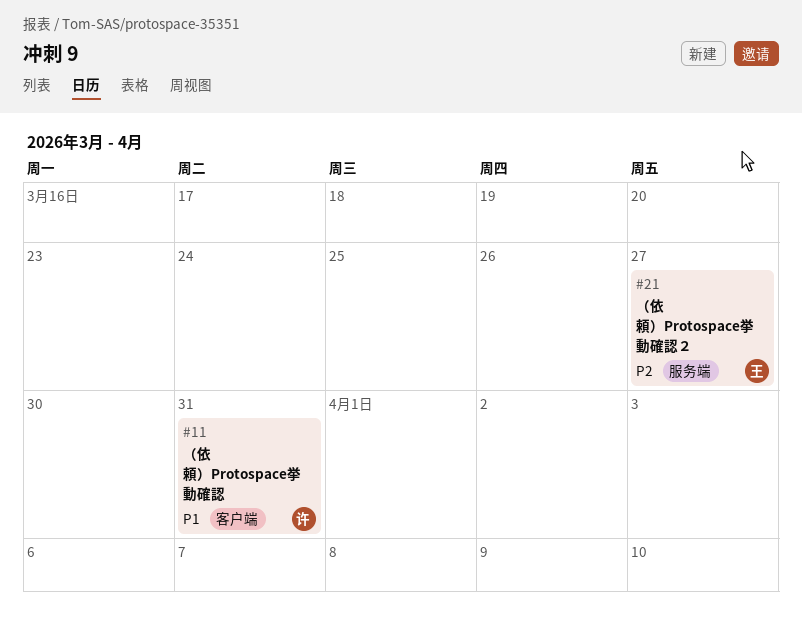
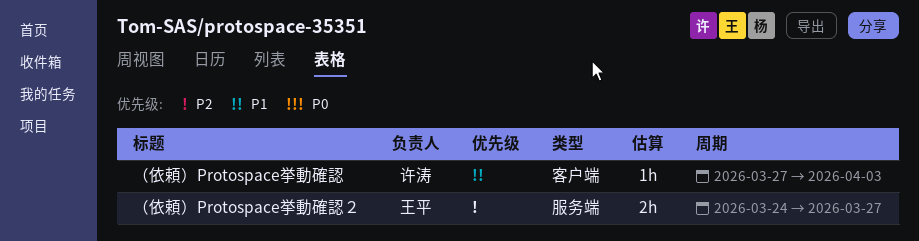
（依頼）Protospace挙動確認, due: Mar 31 -> Apr 3

